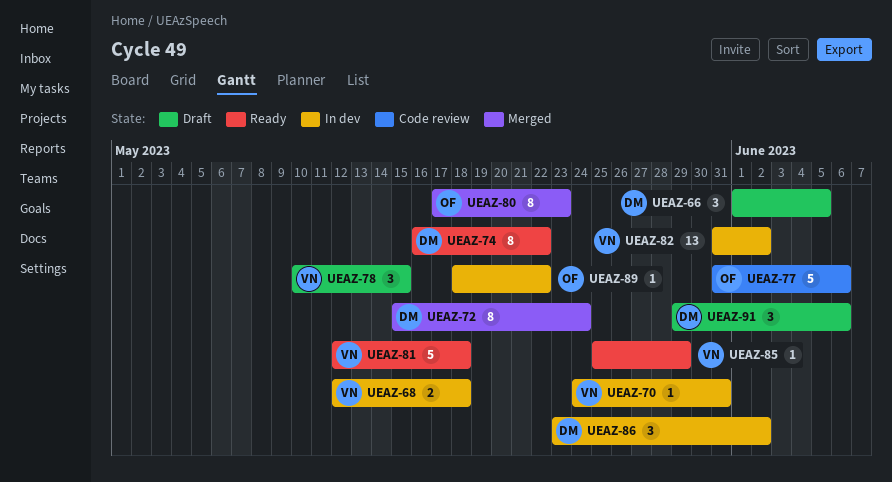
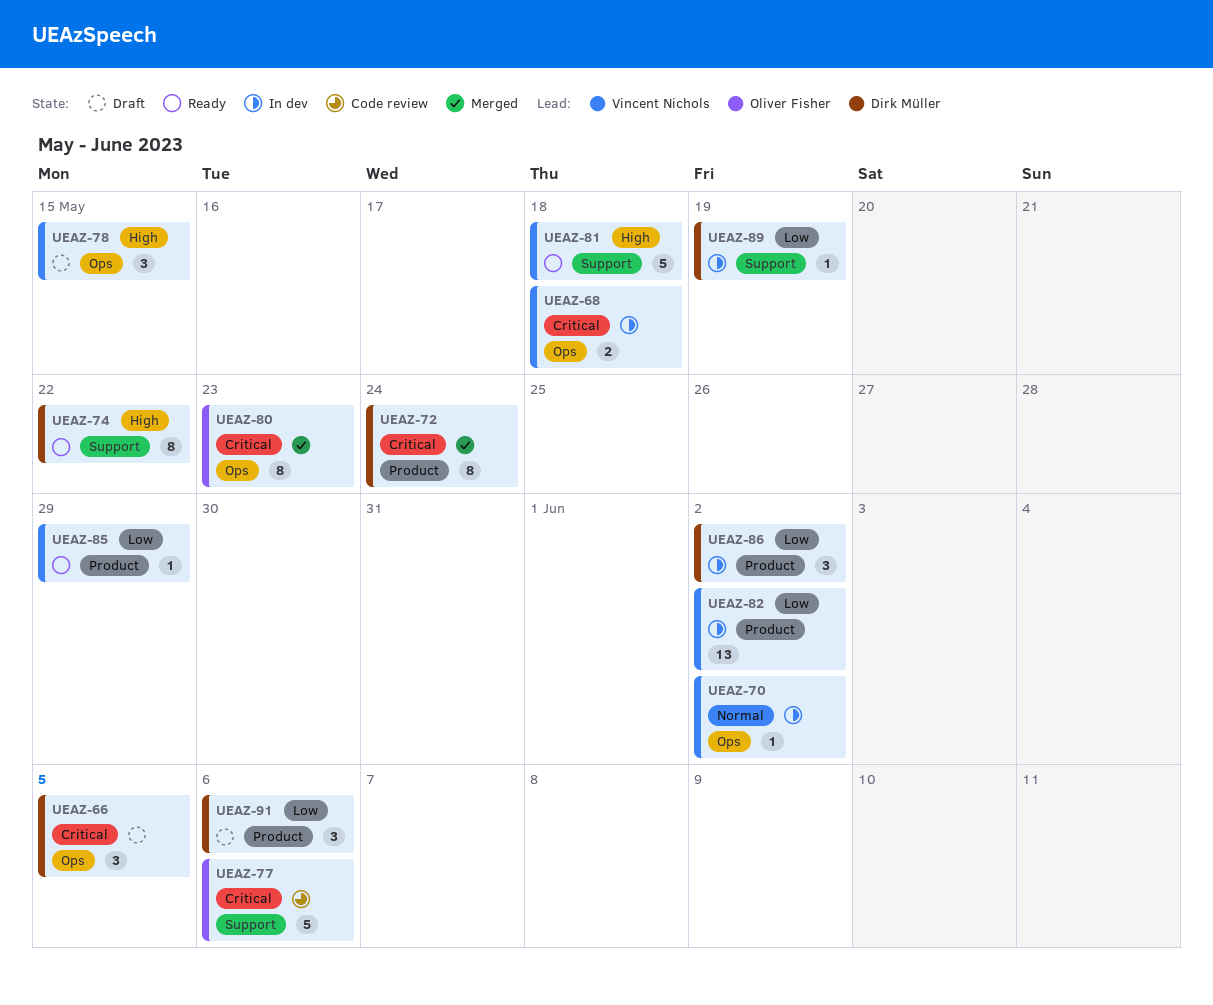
UEAZ-70, due: May 31 -> Jun 2
UEAZ-89, owner: Oliver Fisher -> Dirk Müller
UEAZ-89, due: May 22 -> May 19

